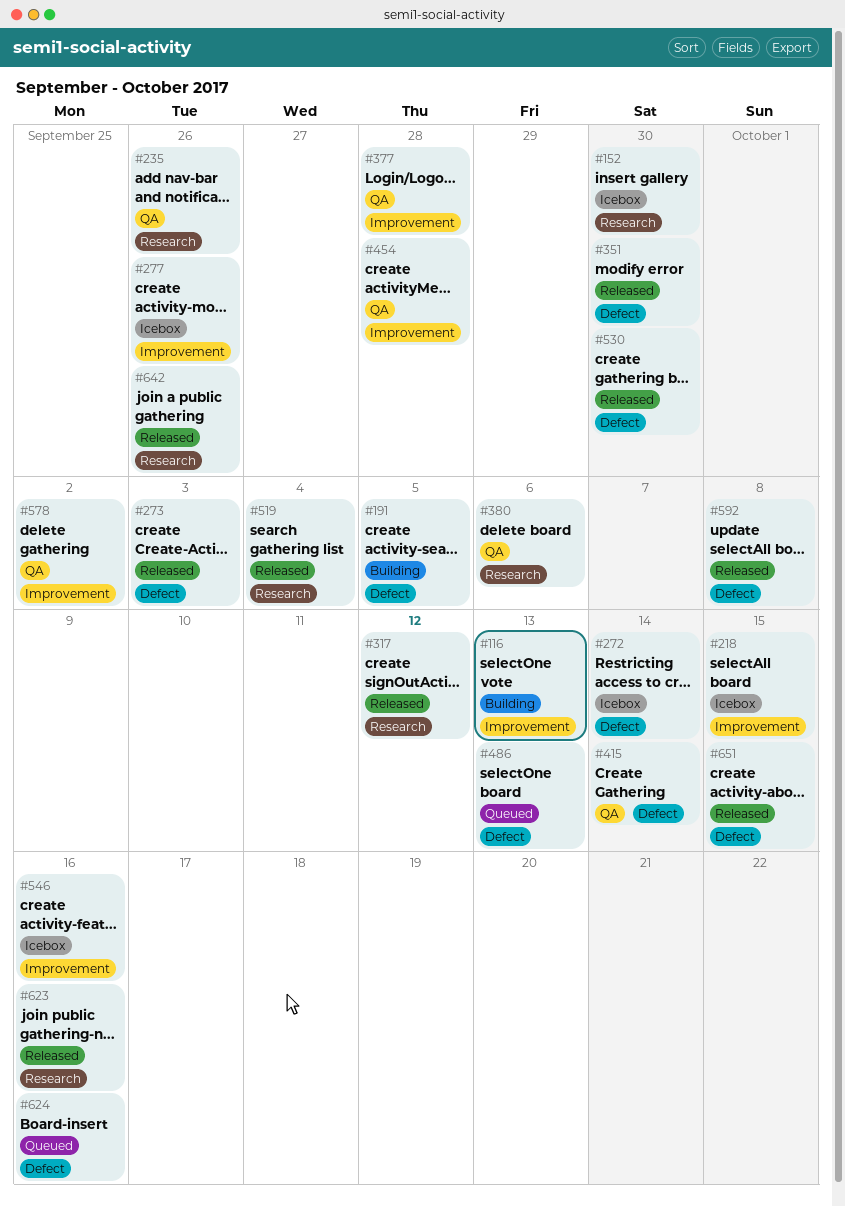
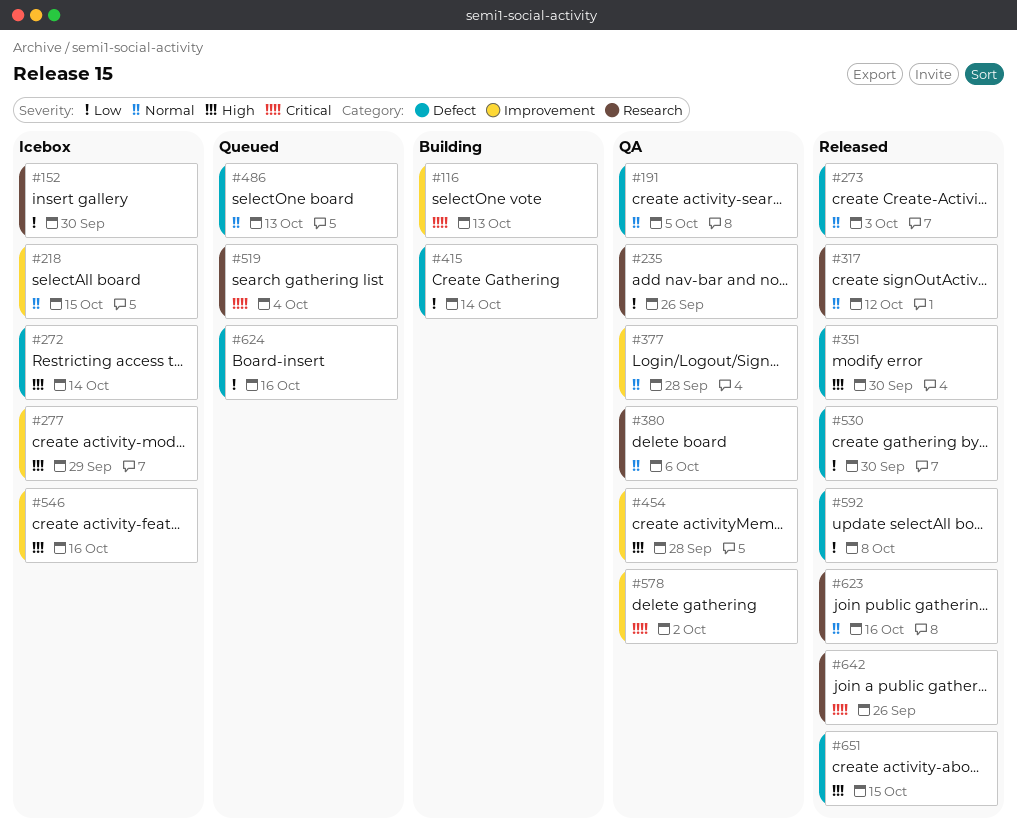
#191, status: Building -> QA
#277, due: Sep 26 -> Sep 29
#415, status: QA -> Building
#519, status: Released -> Queued

